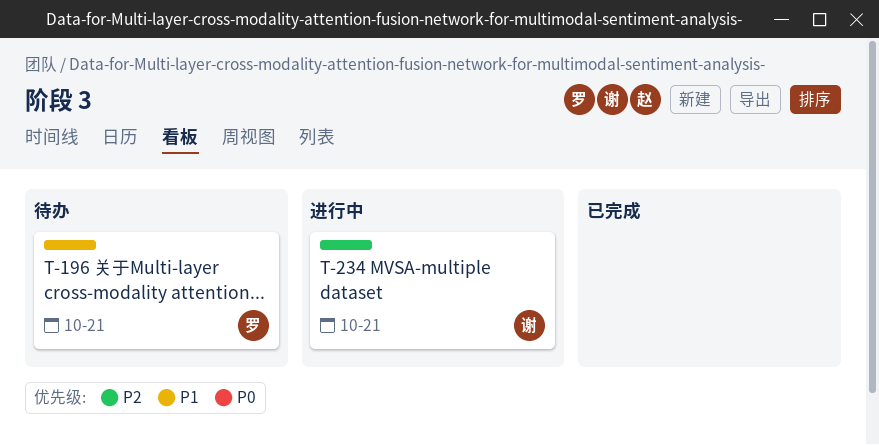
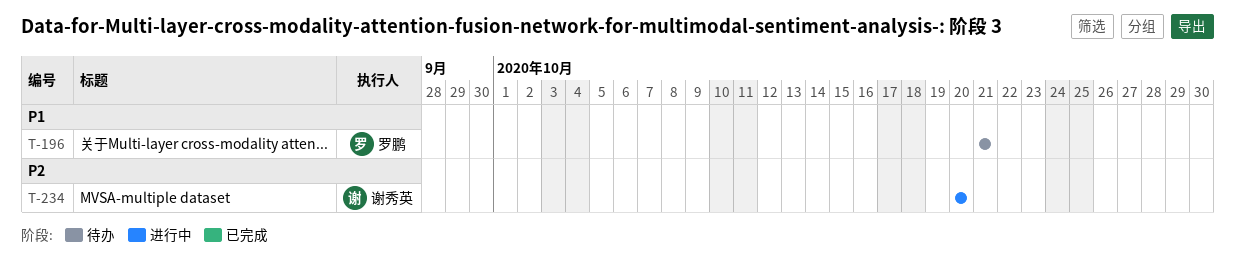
T-234, due: Oct 21 -> Oct 20

